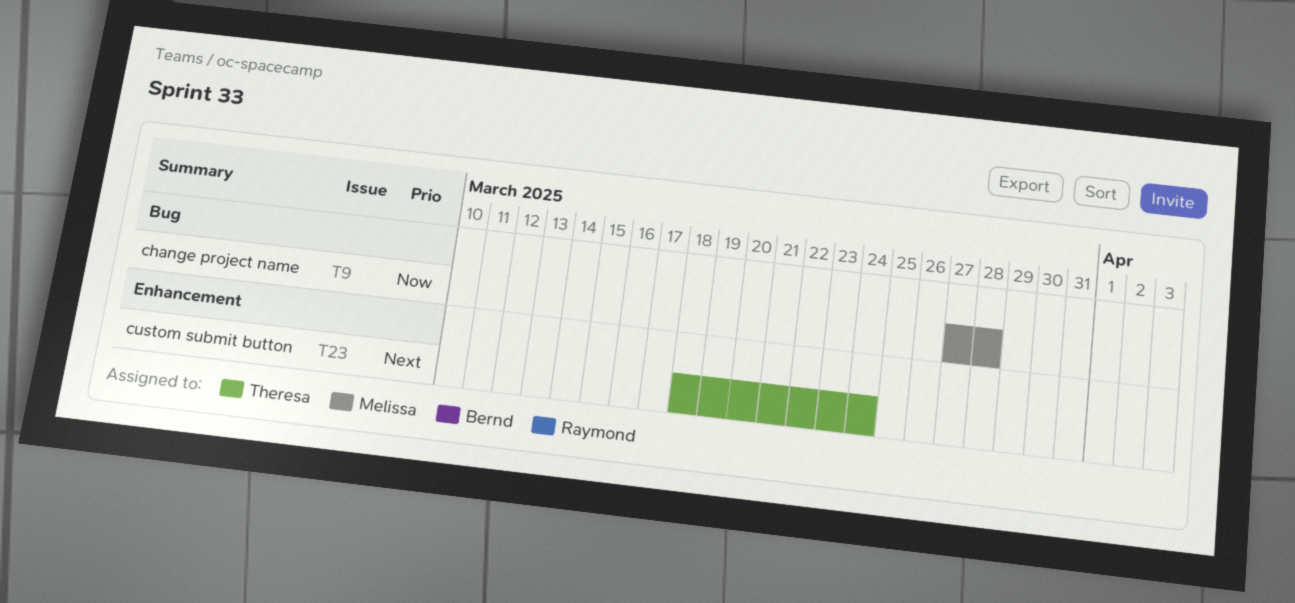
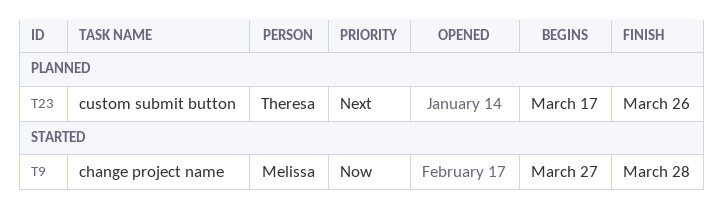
T23, start: Mar 18 -> Mar 17
T23, due: Mar 24 -> Mar 26

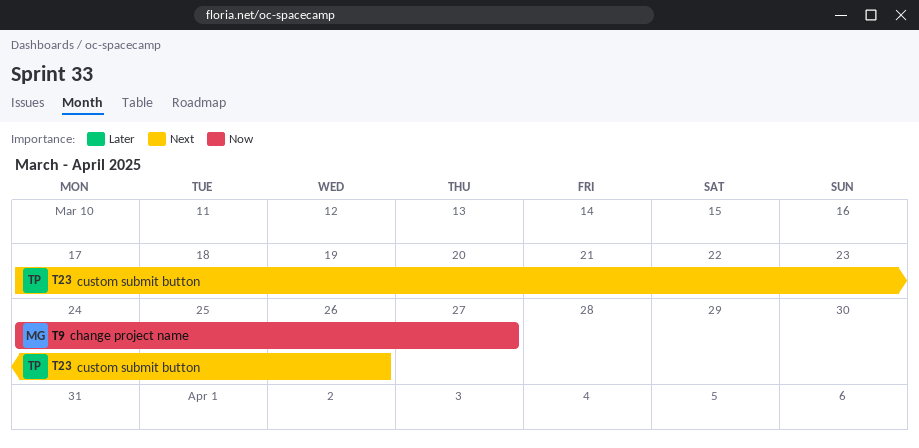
T9, start: Mar 27 -> Mar 24
T9, due: Mar 28 -> Mar 27

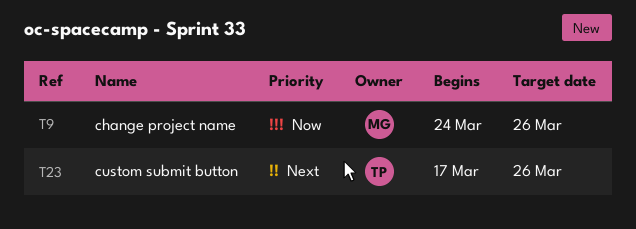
T9, due: Mar 27 -> Mar 26

